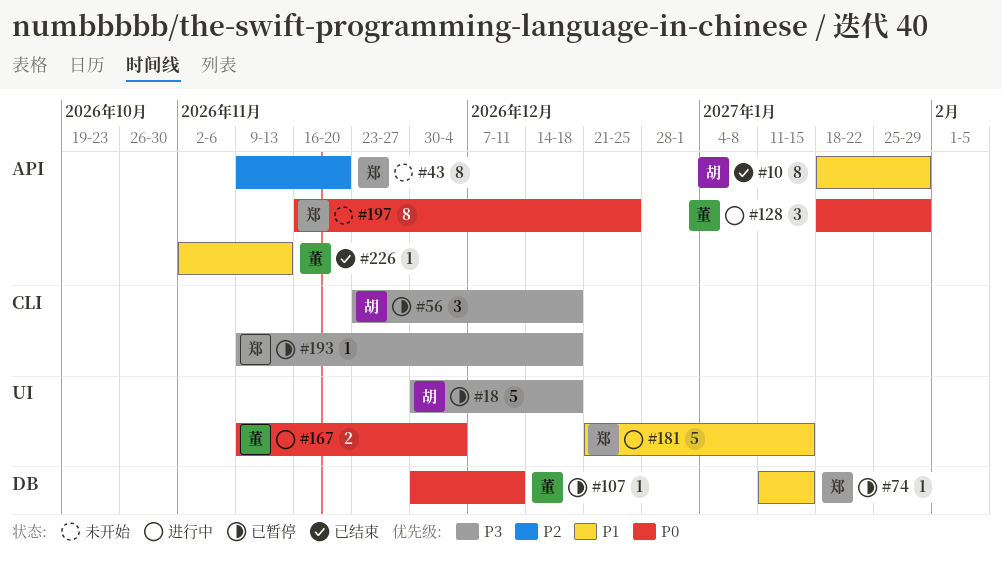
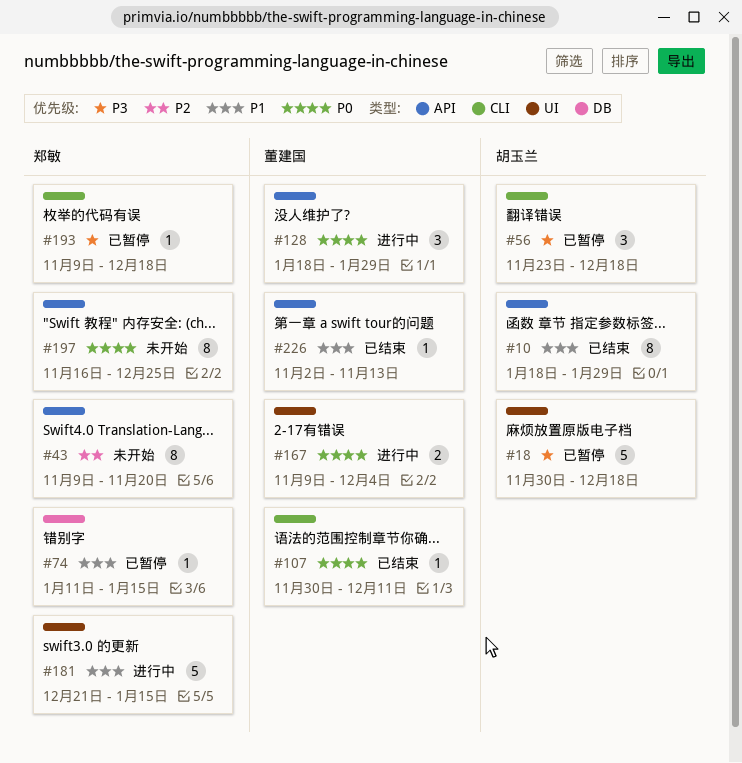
#107, status: 已暂停 -> 已结束
#107, label: DB -> CLI

